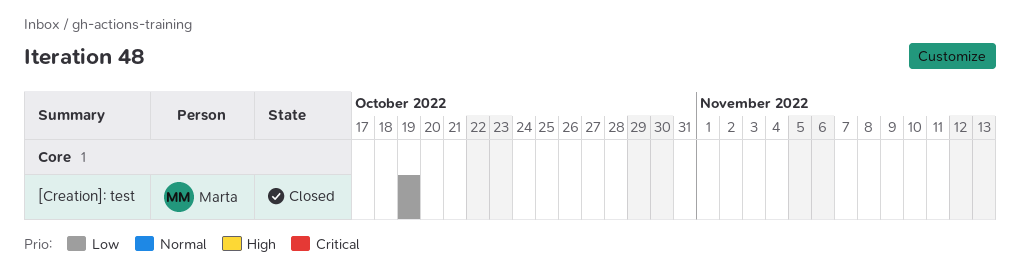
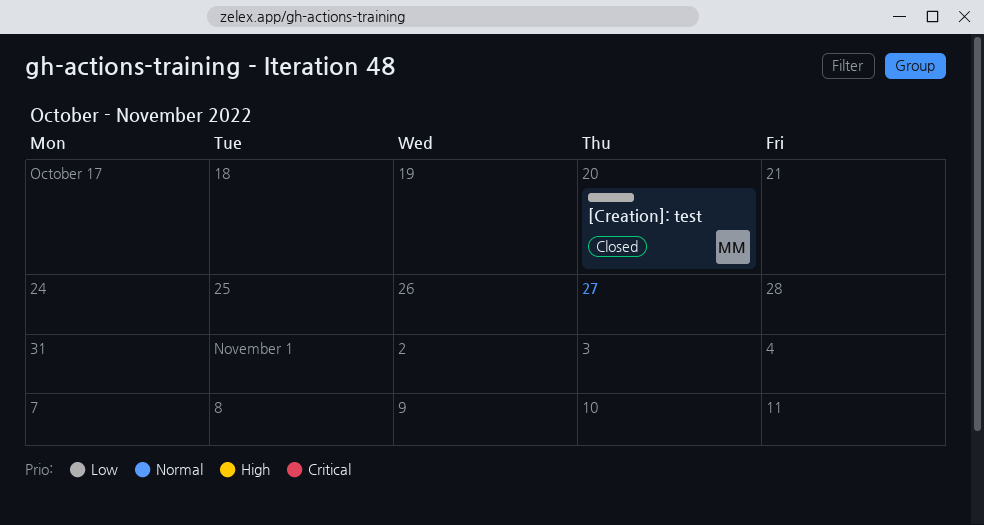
[Creation]: test, due: Oct 19 -> Oct 20

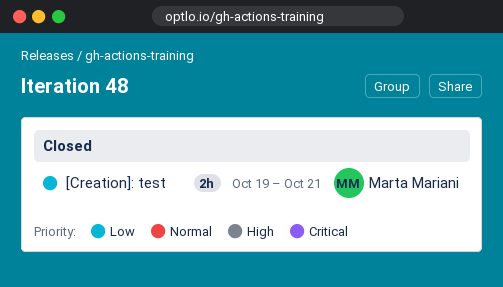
[Creation]: test, due: Oct 20 -> Oct 21

